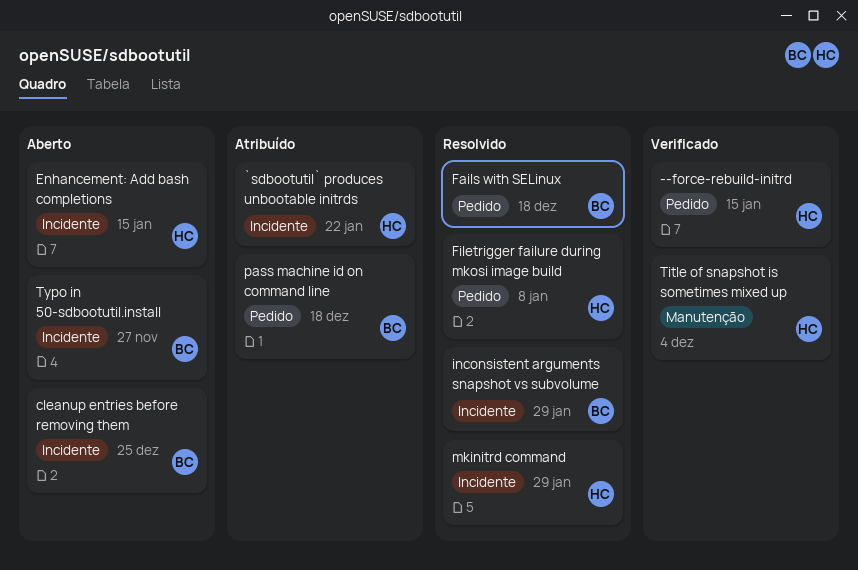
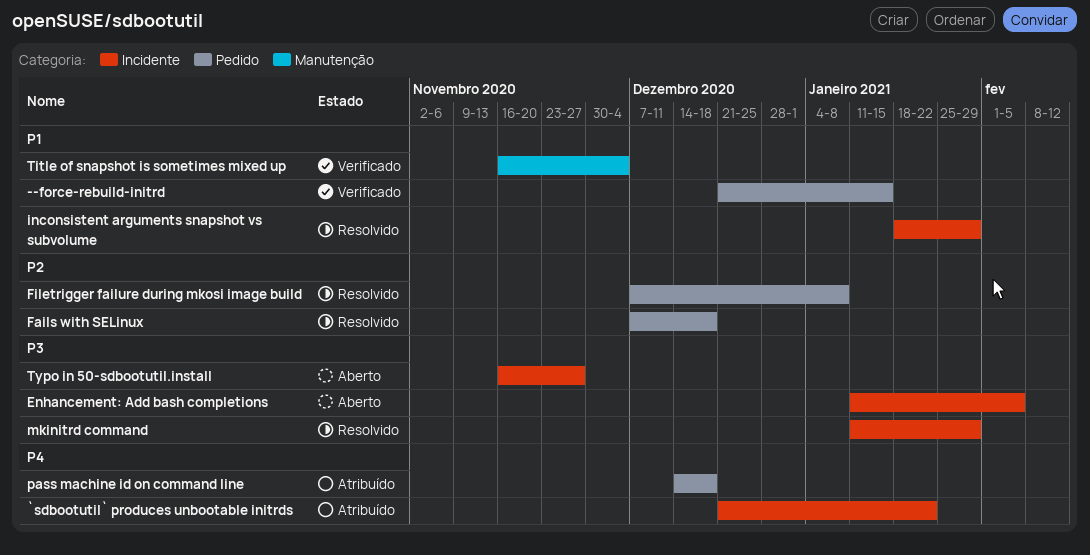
cleanup entries before removing them: present -> none
Enhancement: Add bash completions, due: Jan 15 -> Feb 5

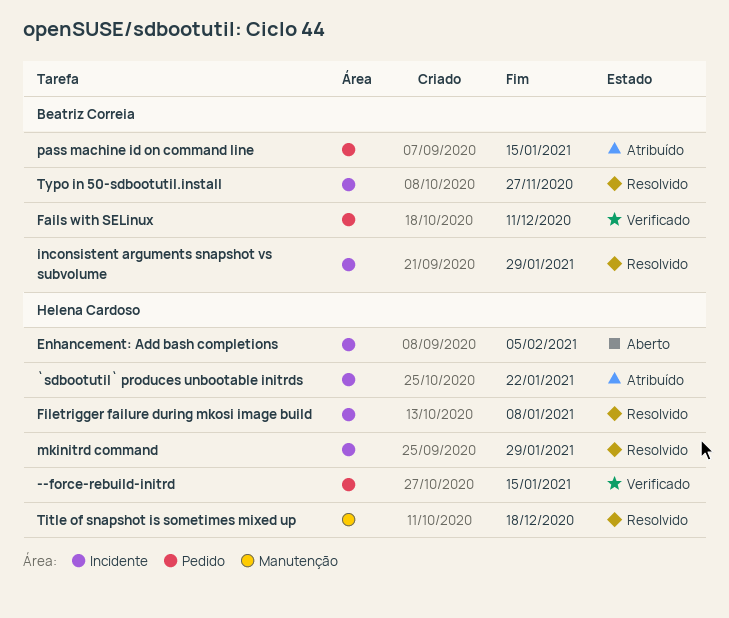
Fails with SELinux, status: Resolvido -> Verificado
Fails with SELinux, due: Dec 18 -> Dec 11
Filetrigger failure during mkosi image build, label: Pedido -> Incidente
pass machine id on command line, due: Dec 18 -> Jan 15
Title of snapshot is sometimes mixed up, status: Verificado -> Resolvido
Title of snapshot is sometimes mixed up, due: Dec 4 -> Dec 18
Typo in 50-sdbootutil.install, status: Aberto -> Resolvido

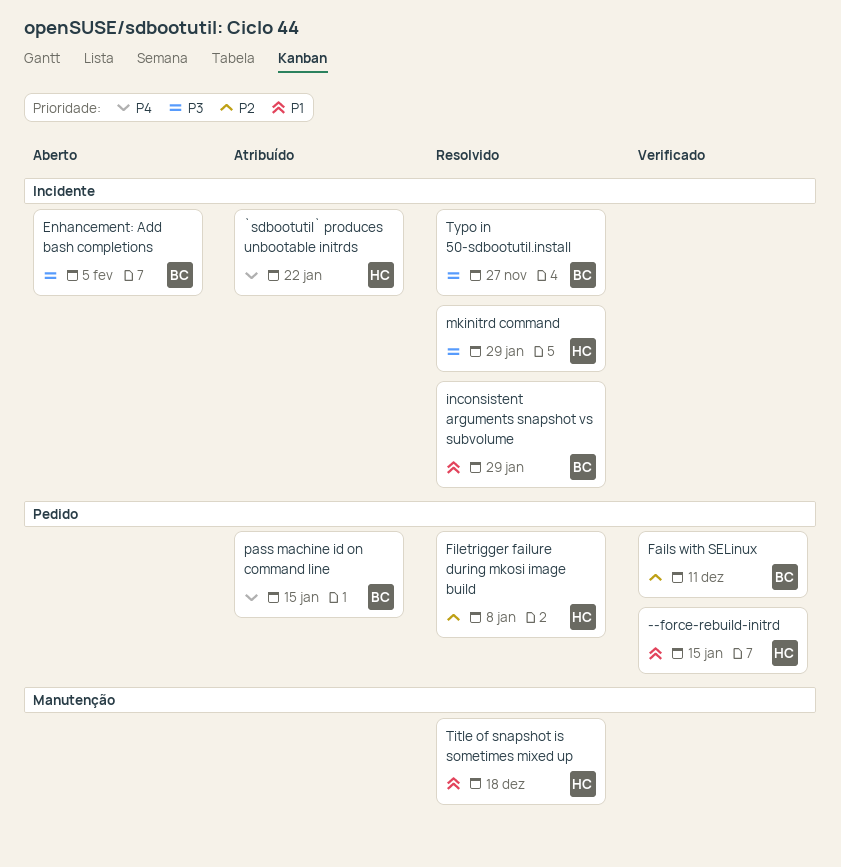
Enhancement: Add bash completions, owner: Helena Cardoso -> Beatriz Correia
Filetrigger failure during mkosi image build, label: Incidente -> Pedido

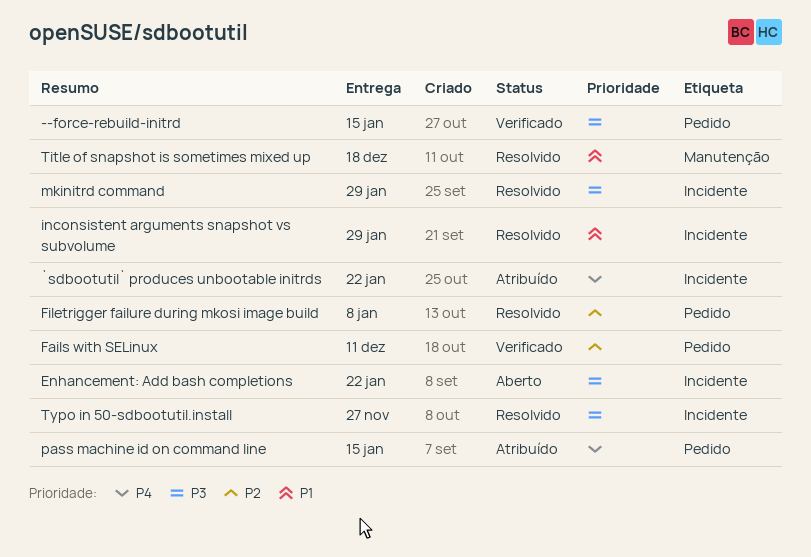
--force-rebuild-initrd, priority: P1 -> P3
Enhancement: Add bash completions, due: Feb 5 -> Jan 22

